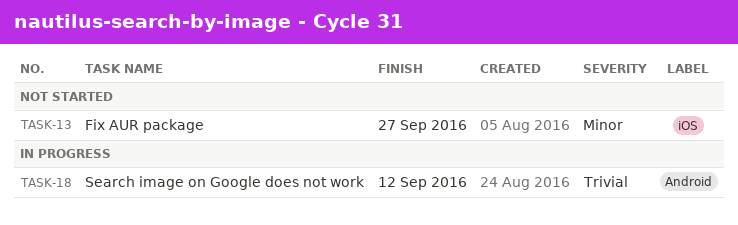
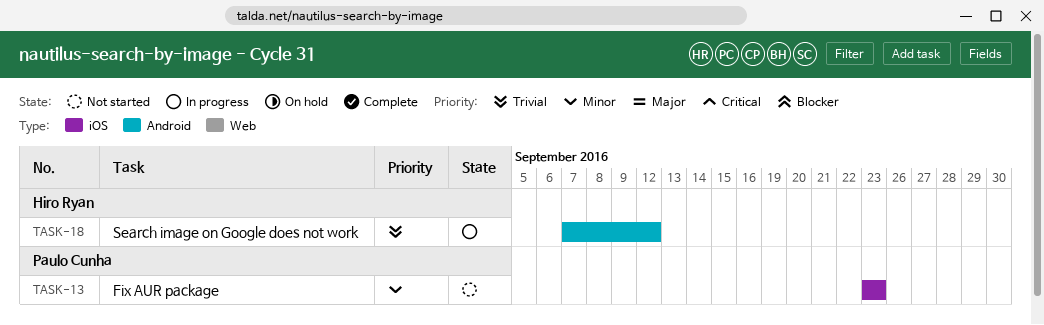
TASK-13, due: Sep 27 -> Sep 23

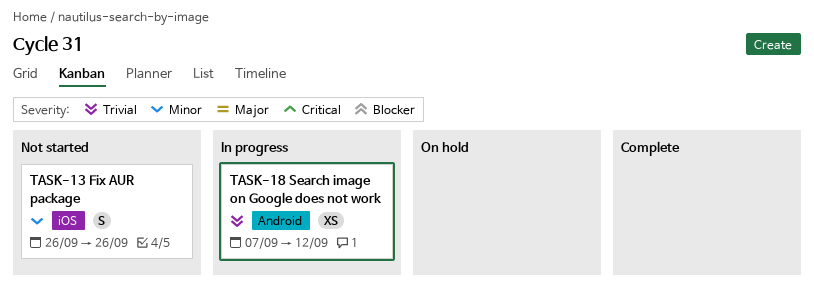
TASK-13, start: Sep 23 -> Sep 26
TASK-13, due: Sep 23 -> Sep 26

